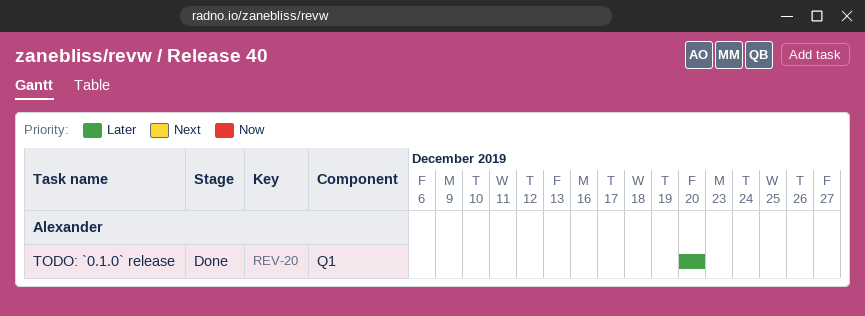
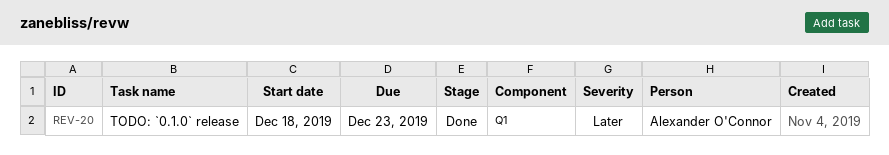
REV-20, start: Dec 20 -> Dec 18
REV-20, due: Dec 20 -> Dec 23

